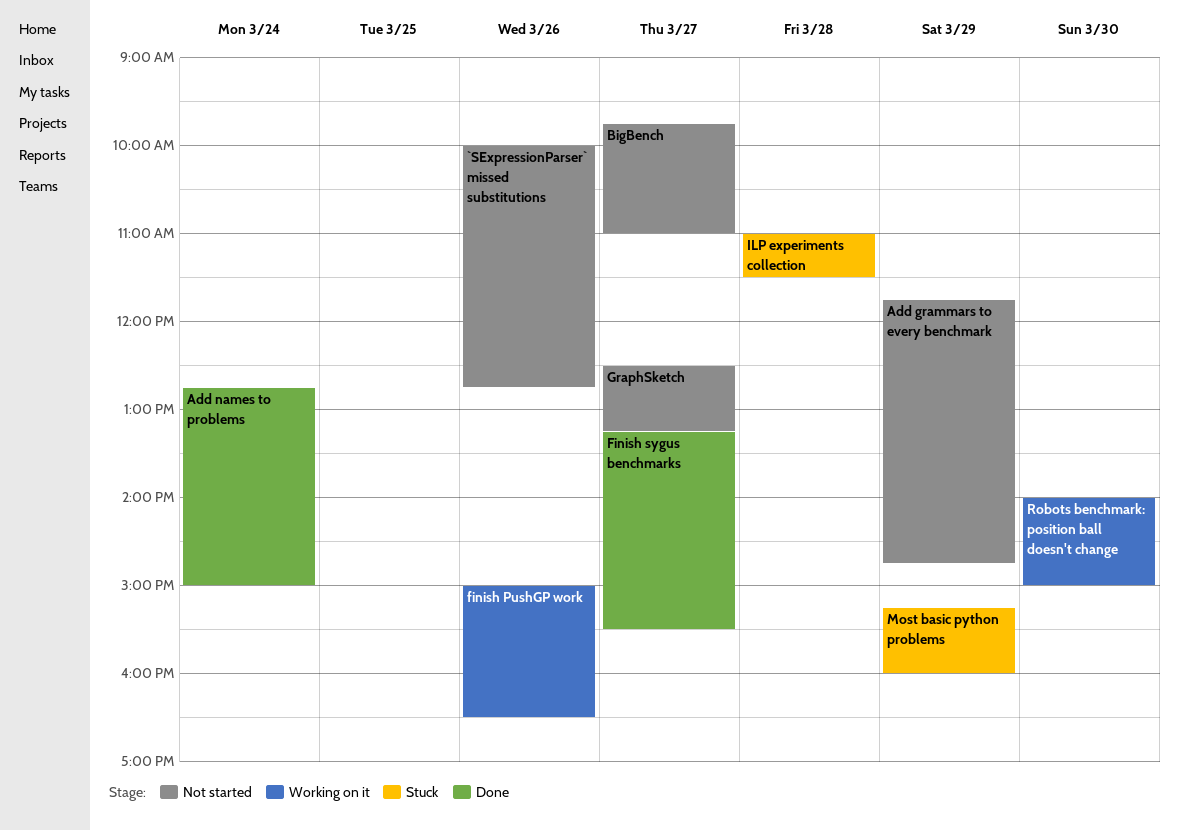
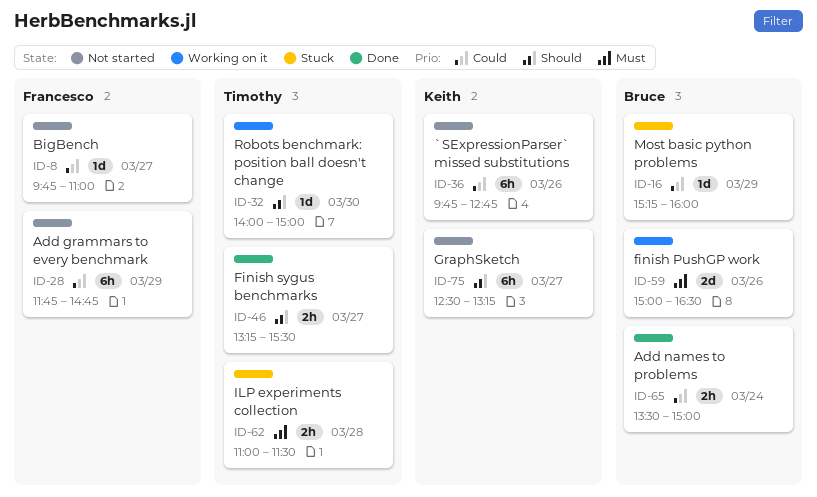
`SExpressionParser` missed substitutions, begins: 10:00 -> 09:45
Add names to problems, begins: 12:45 -> 13:30

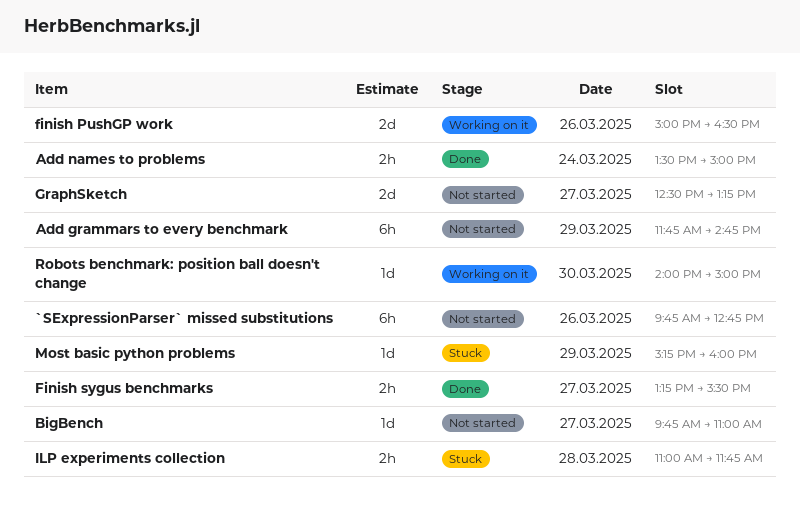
GraphSketch, estimate: 6h -> 2d
ILP experiments collection, ends: 11:30 -> 11:45

